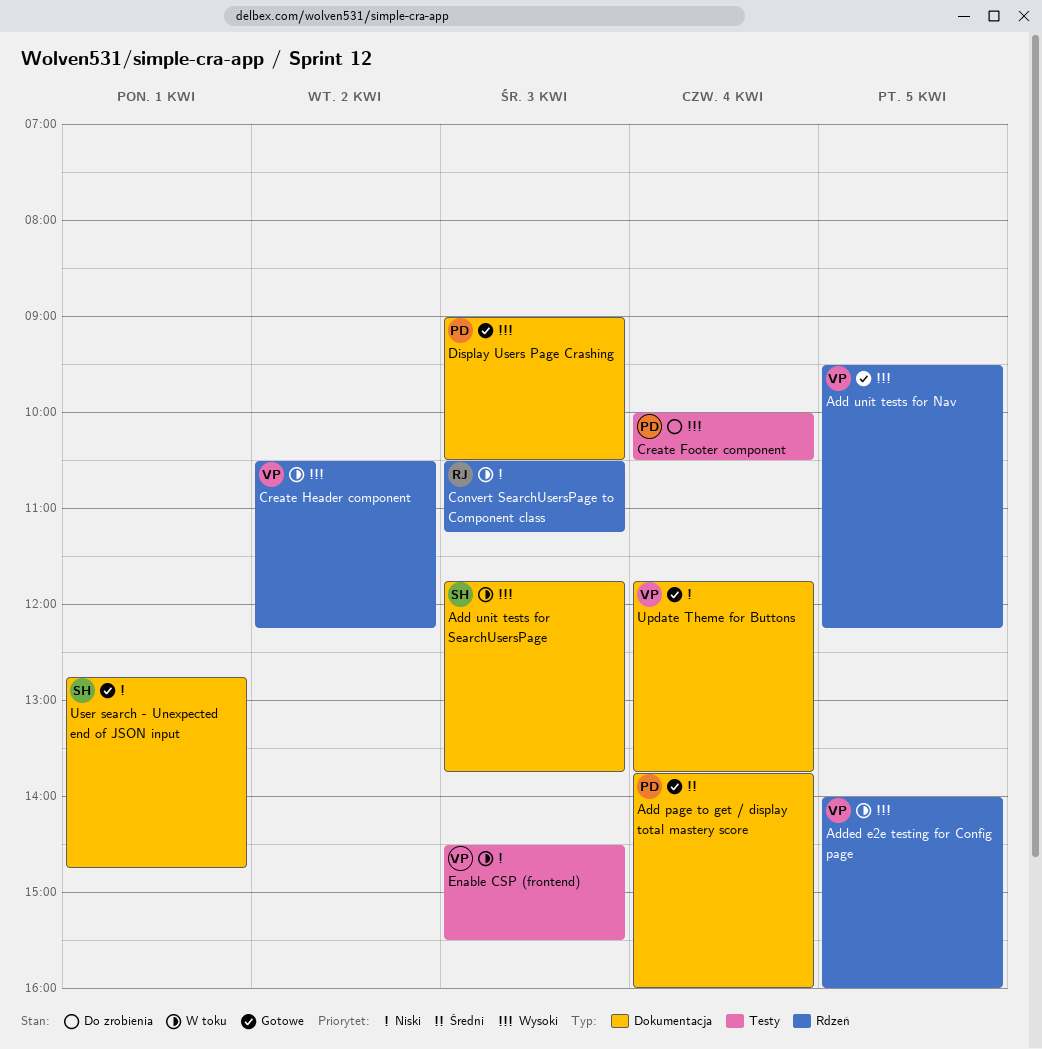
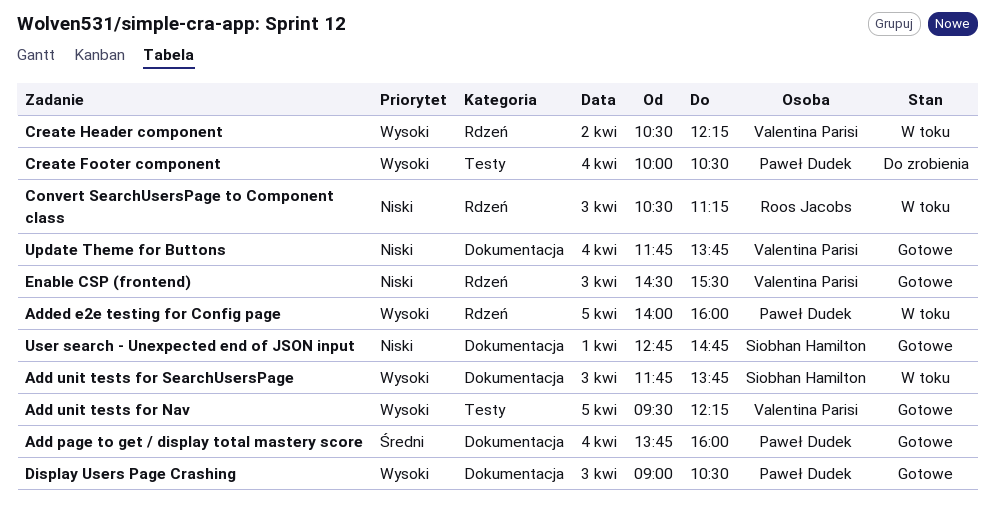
Add unit tests for Nav, label: Rdzeń -> Testy
Added e2e testing for Config page, owner: Valentina Parisi -> Paweł Dudek
Enable CSP (frontend), status: W toku -> Gotowe
Enable CSP (frontend), label: Testy -> Rdzeń

